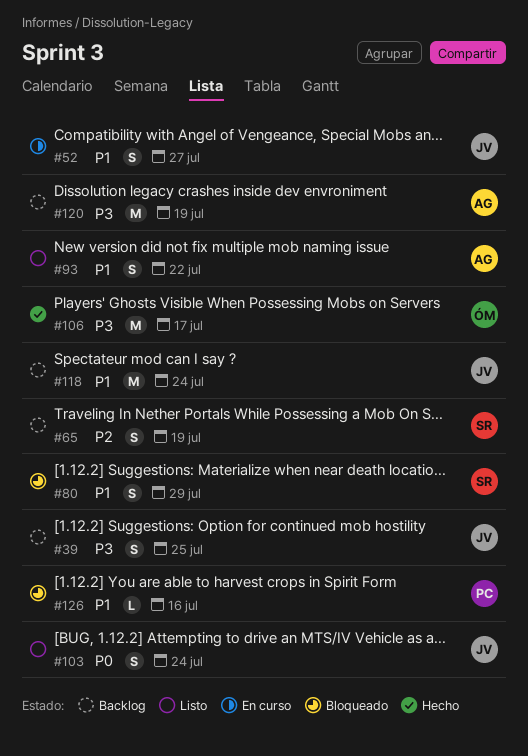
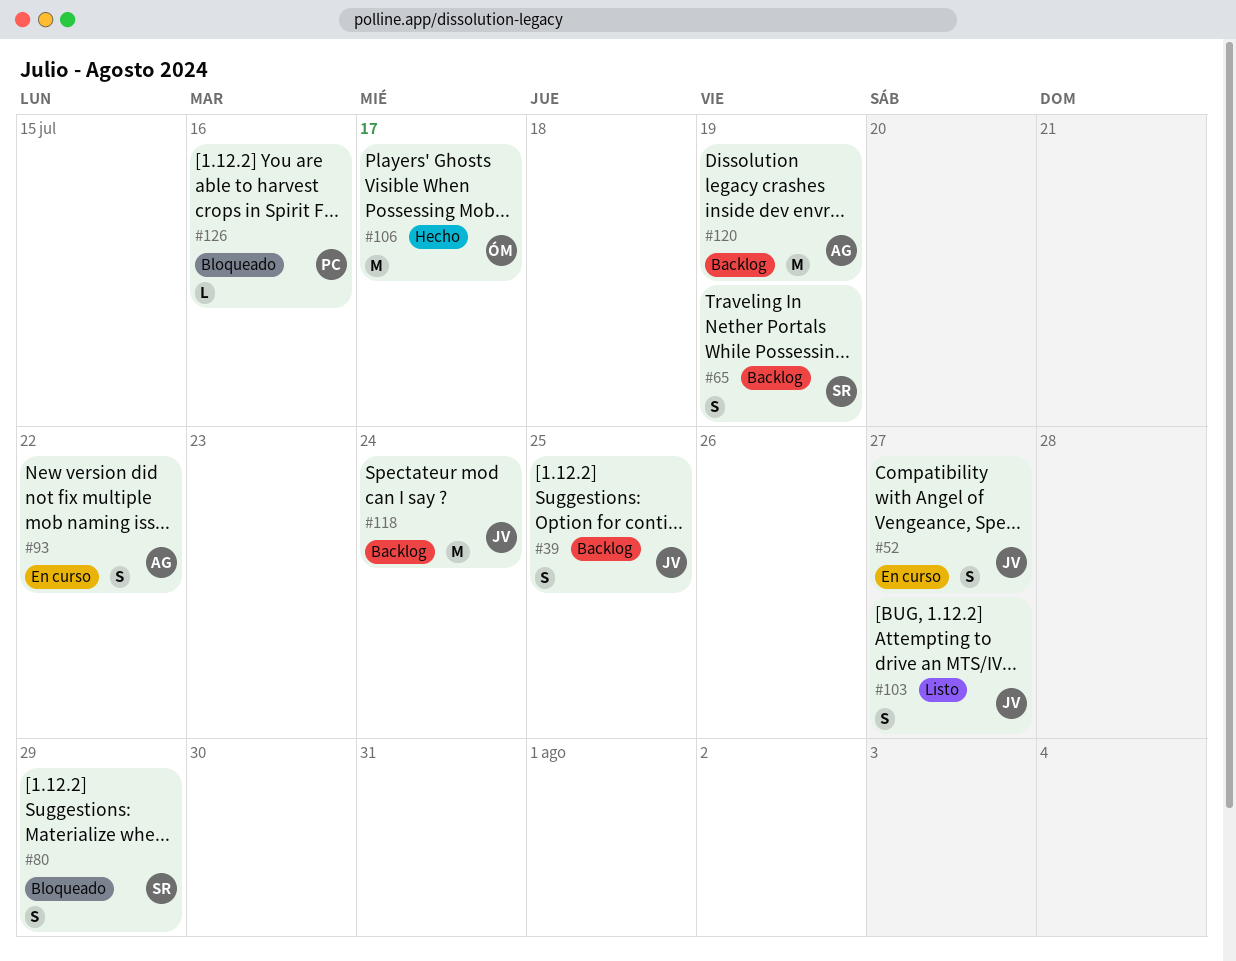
#93, status: Listo -> En curso
#103, due: Jul 24 -> Jul 27

